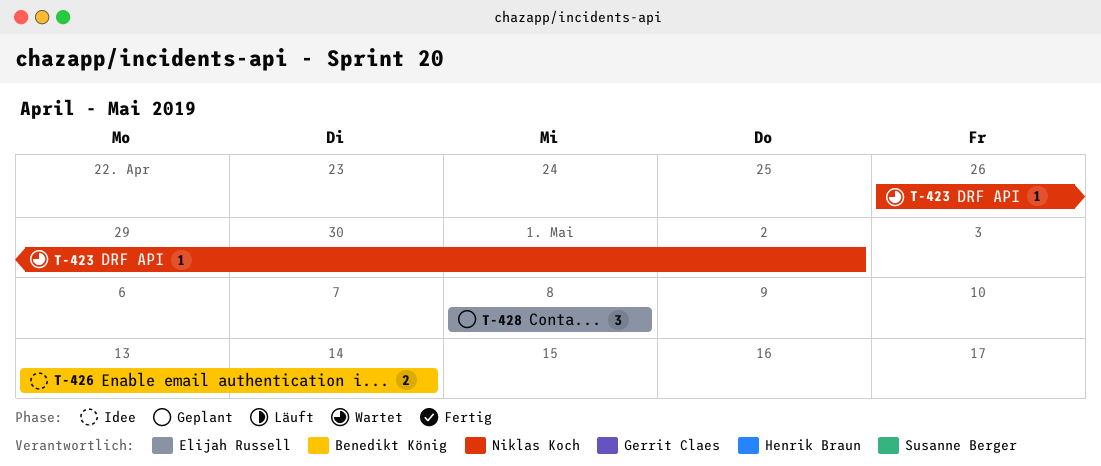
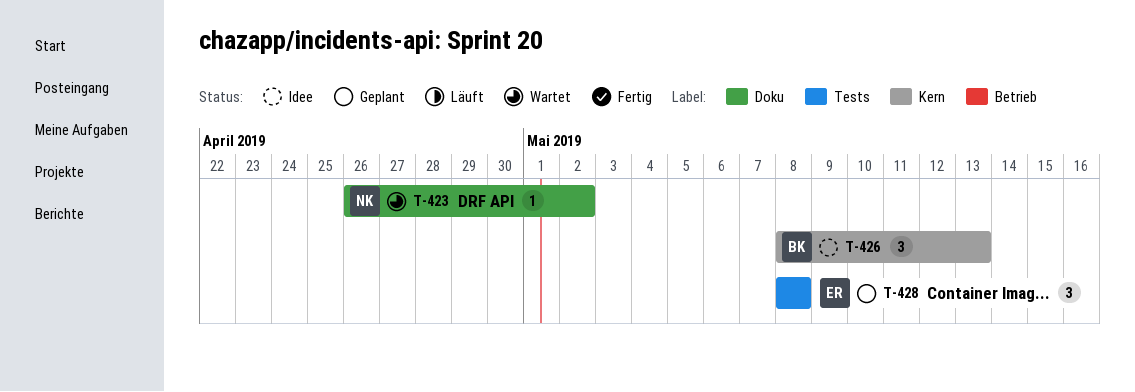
T-426, estimate: 2 -> 3
T-426, start: May 13 -> May 8
T-426, due: May 14 -> May 13

